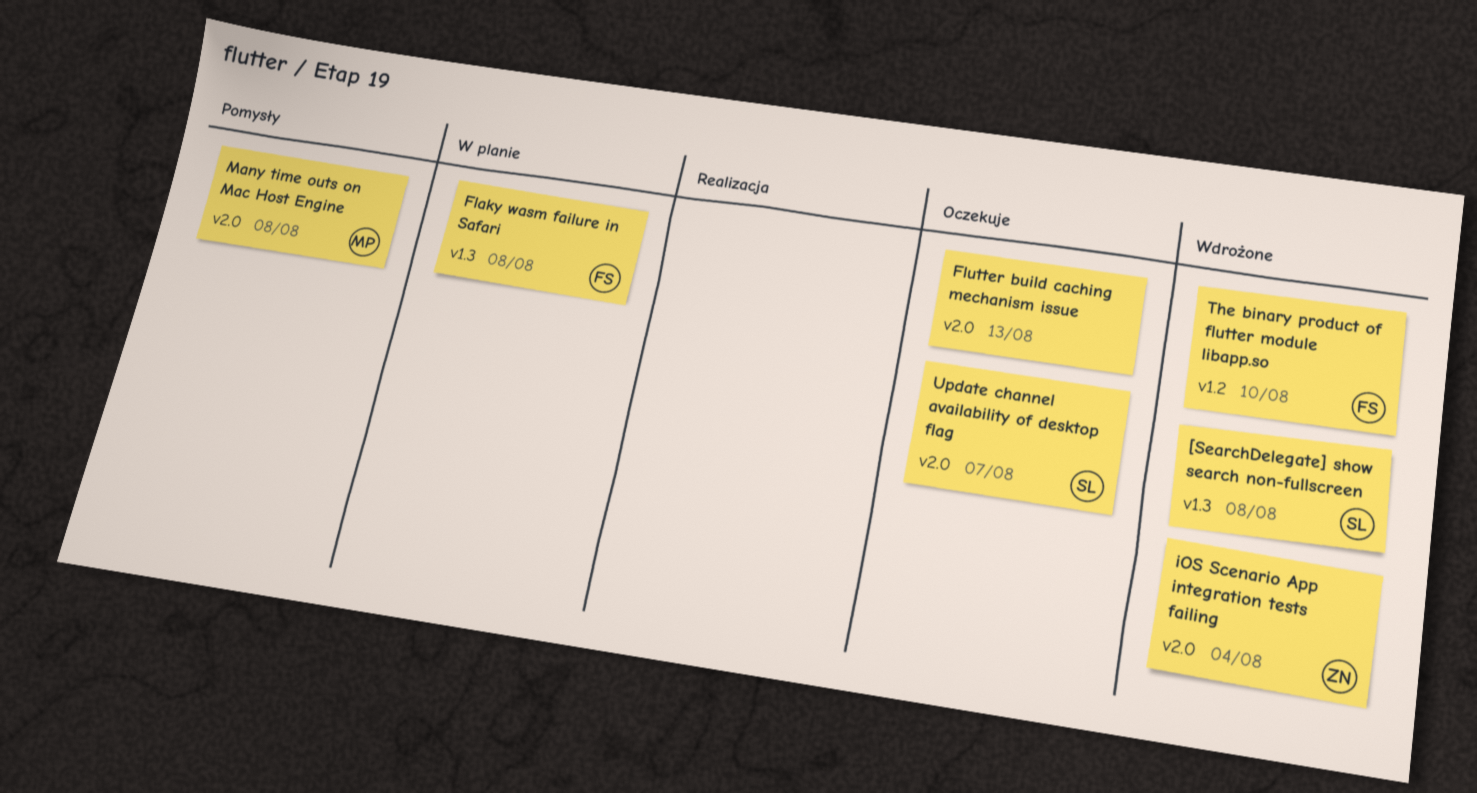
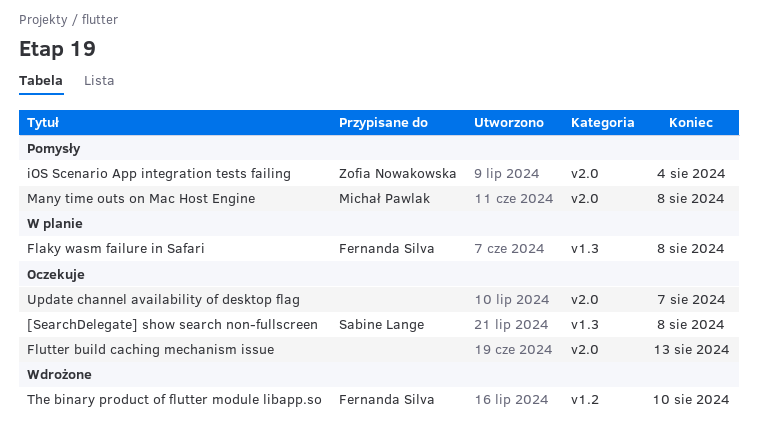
[SearchDelegate] show search non-fullscreen, status: Wdrożone -> Oczekuje
iOS Scenario App integration tests failing, status: Wdrożone -> Pomysły
Update channel availability of desktop flag, owner: Sabine Lange -> none

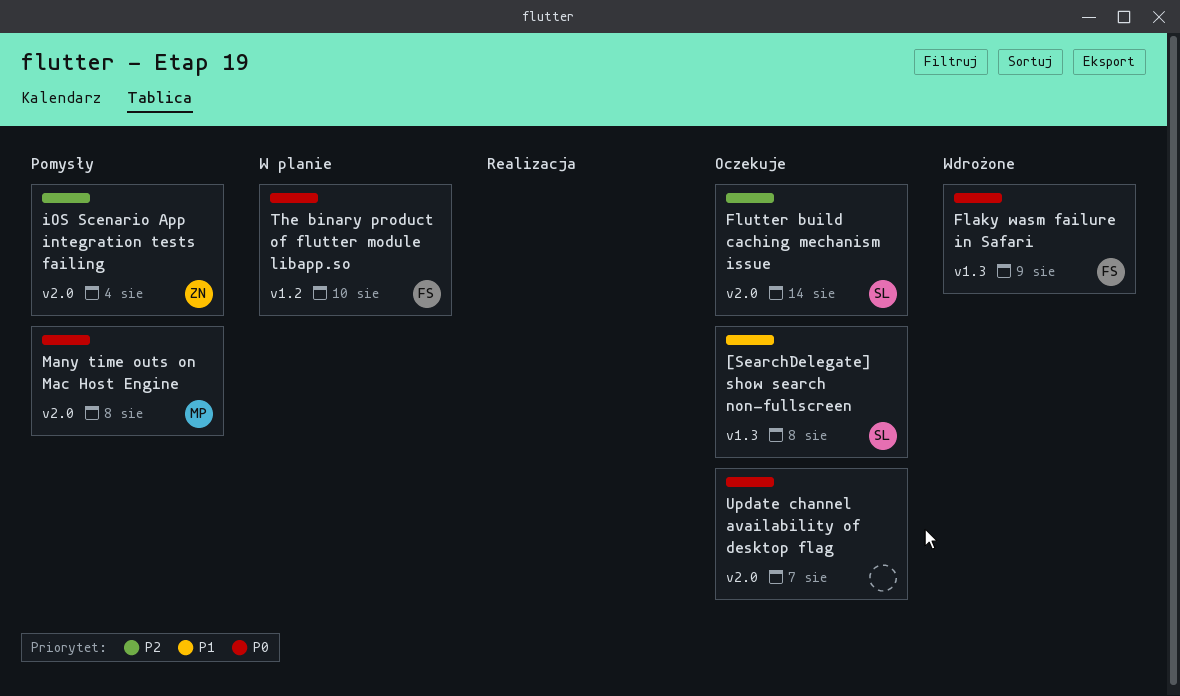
Flaky wasm failure in Safari, status: W planie -> Wdrożone
Flaky wasm failure in Safari, due: Aug 8 -> Aug 9
Flutter build caching mechanism issue, owner: none -> Sabine Lange
Flutter build caching mechanism issue, due: Aug 13 -> Aug 14
The binary product of flutter module libapp.so, status: Wdrożone -> W planie

